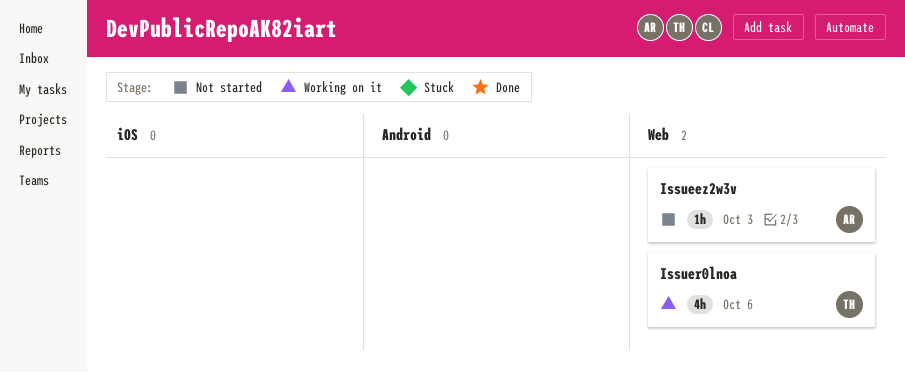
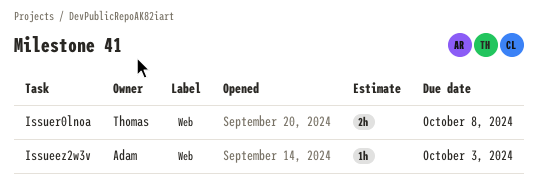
Issuer0lnoa, estimate: 4h -> 2h
Issuer0lnoa, due: Oct 6 -> Oct 8

